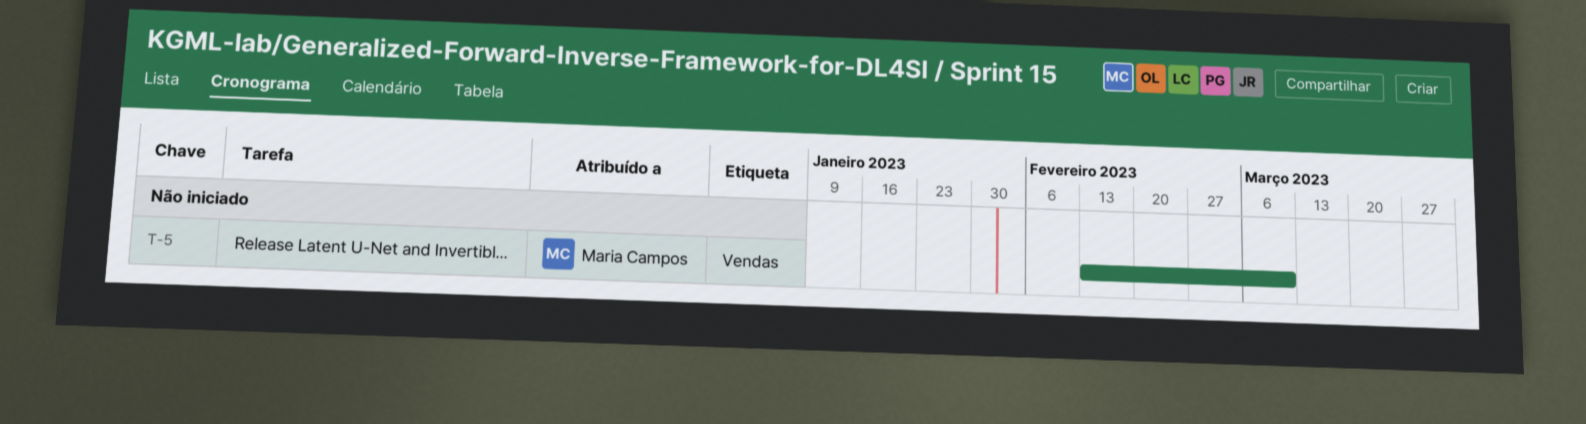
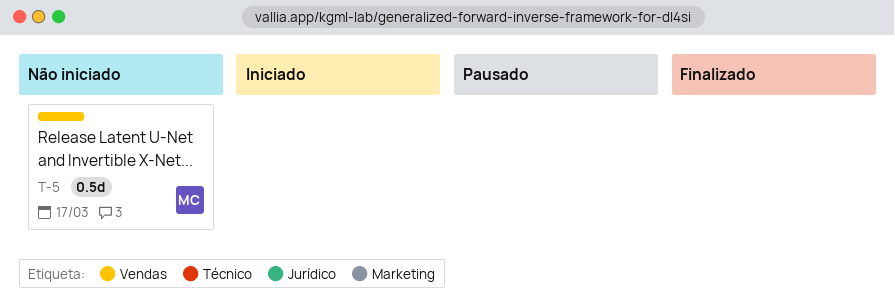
T-5, due: Mar 10 -> Mar 17

